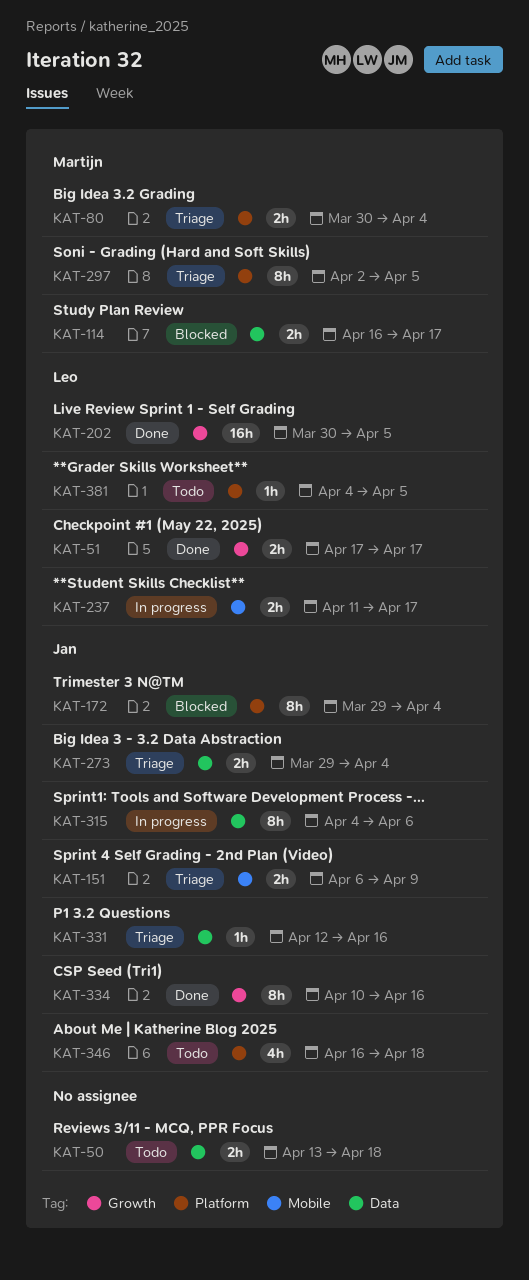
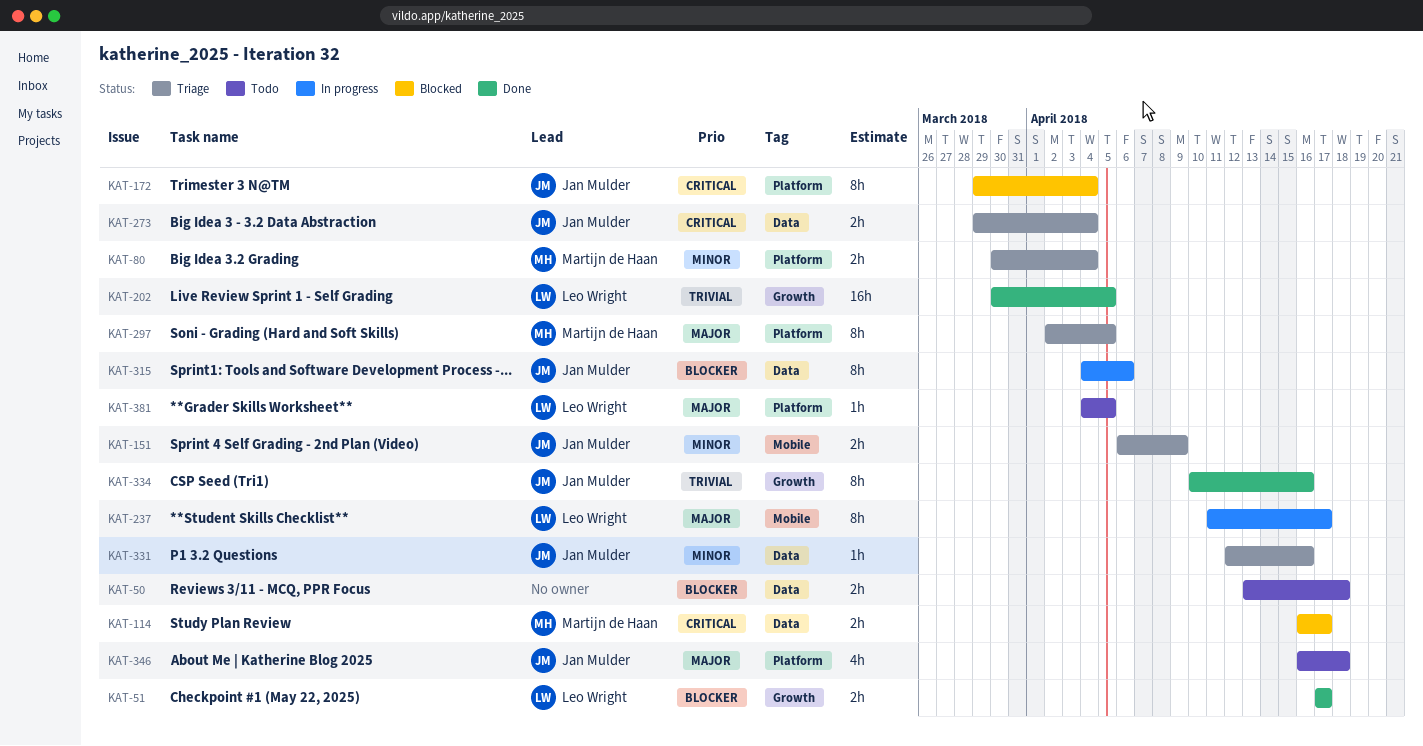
KAT-237, estimate: 2h -> 8h

